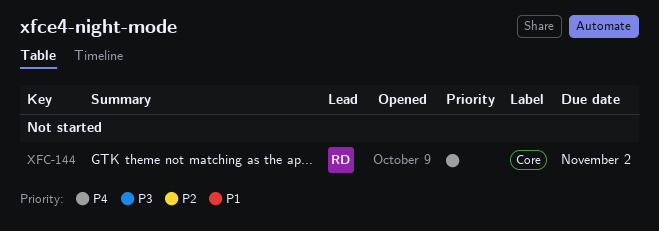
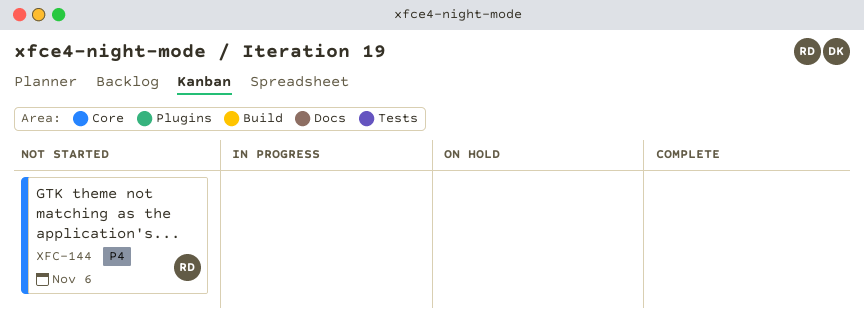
XFC-144, due: Nov 2 -> Nov 6

